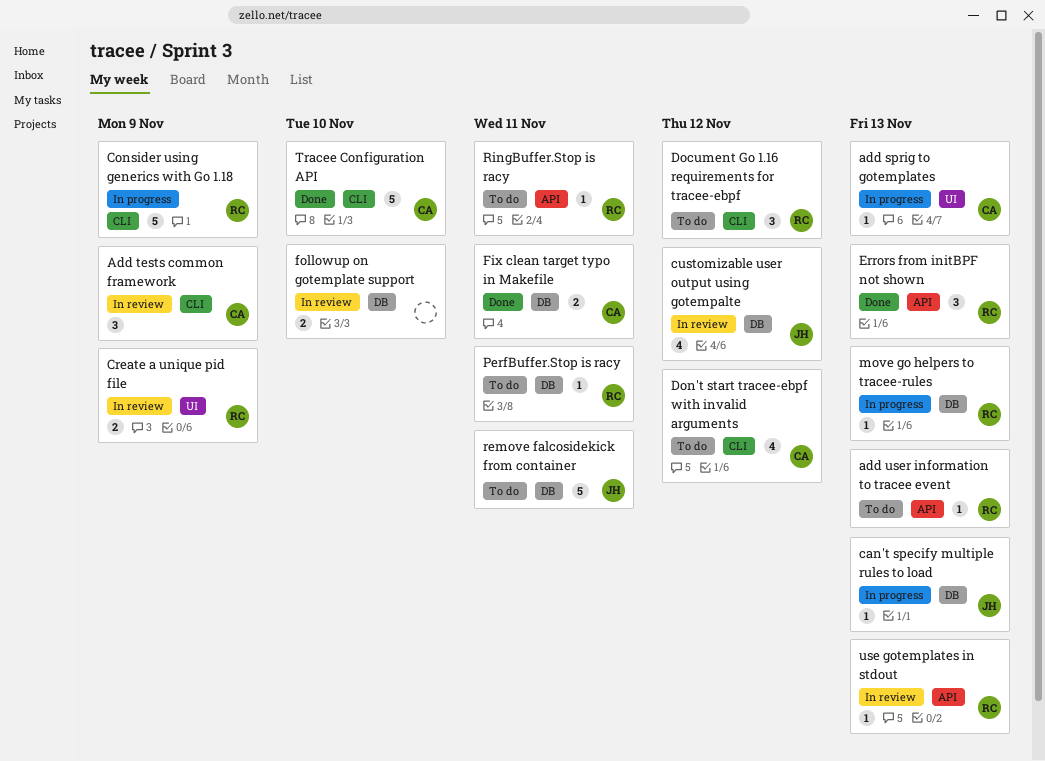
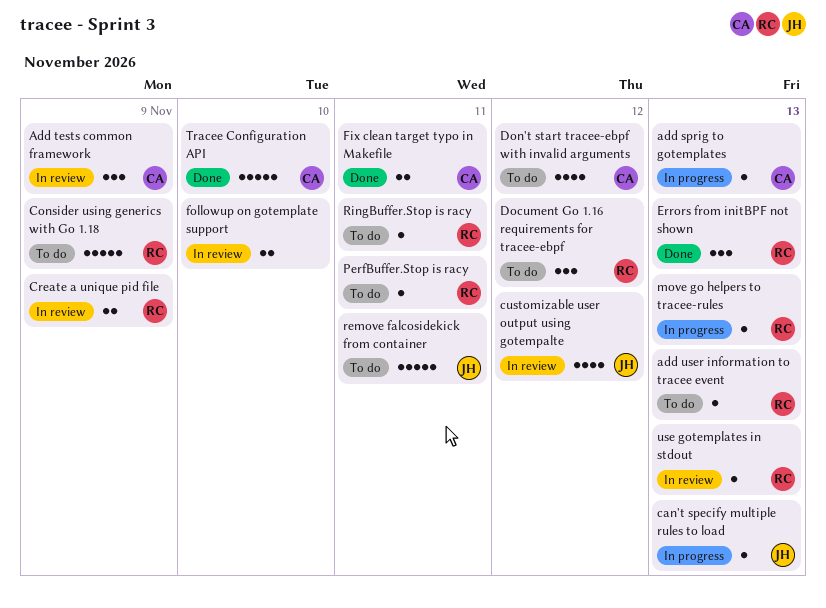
Consider using generics with Go 1.18, status: In progress -> To do

